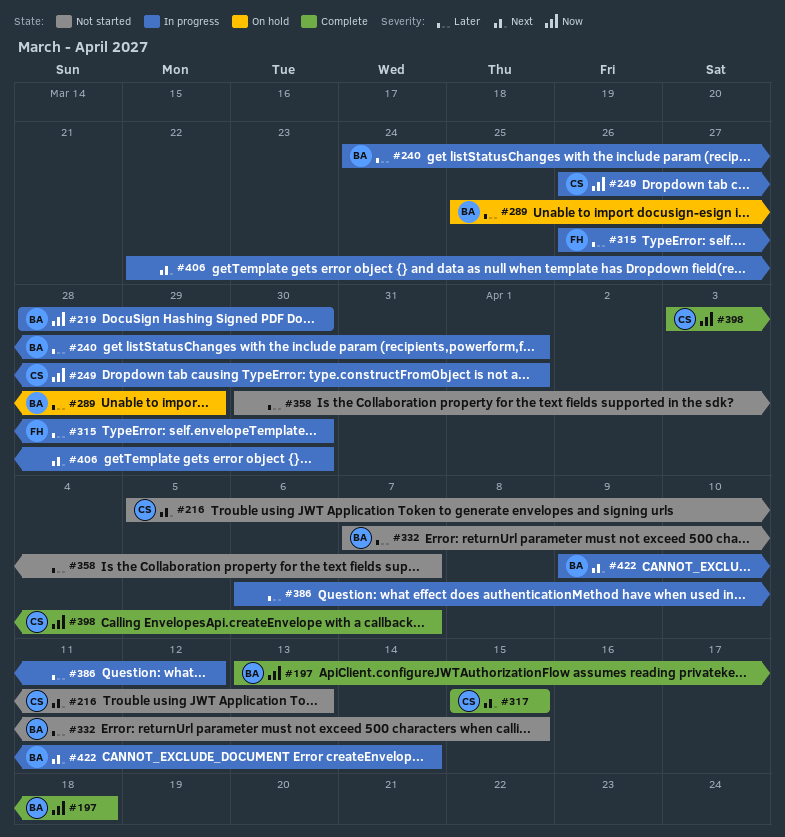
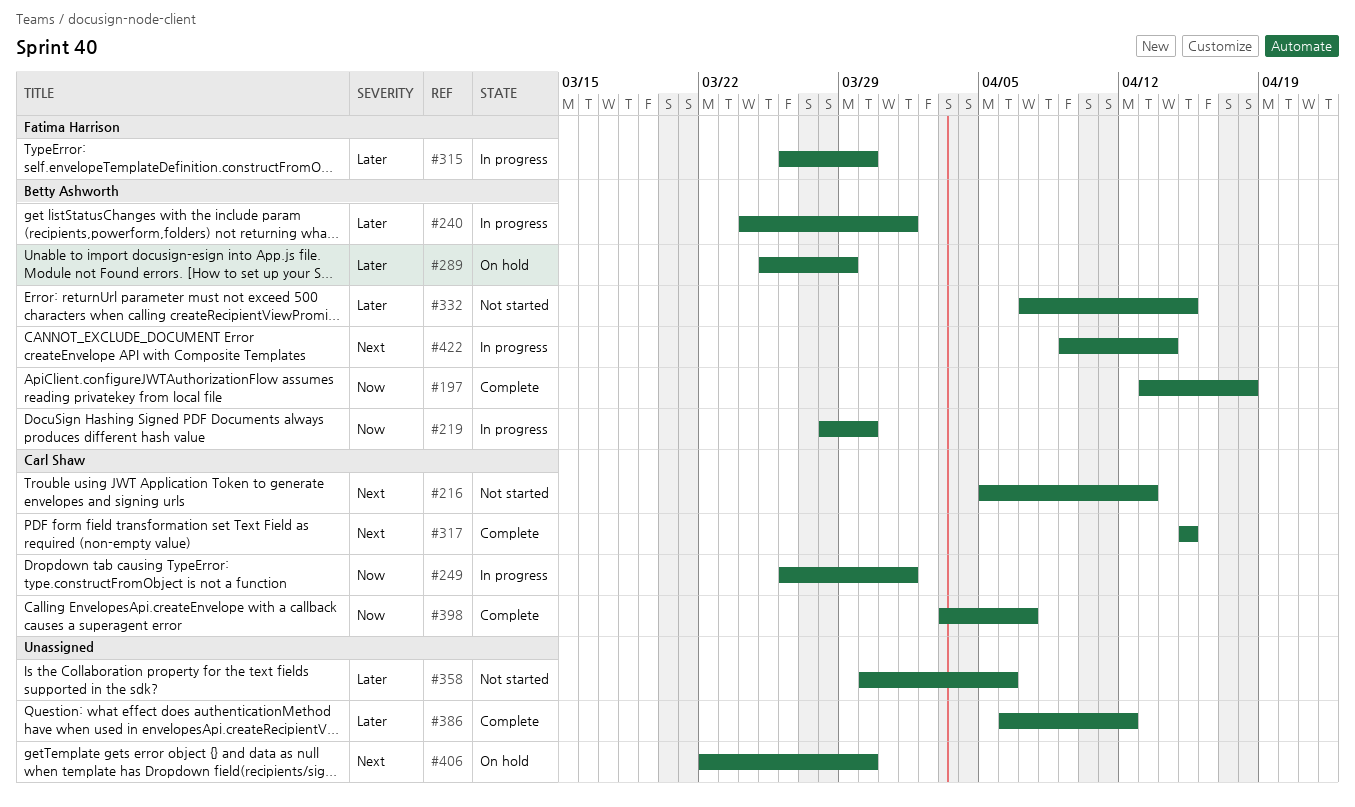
#358, due: Apr 7 -> Apr 6
#386, status: In progress -> Complete
#406, status: In progress -> On hold

